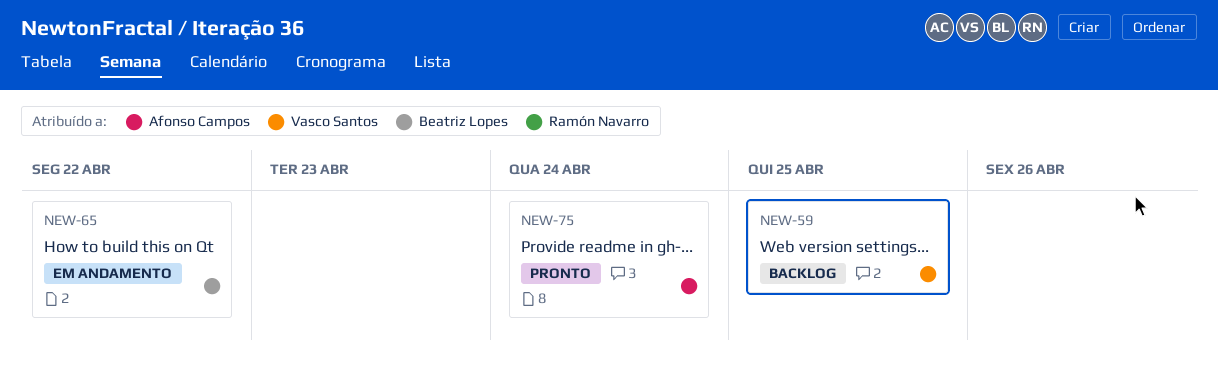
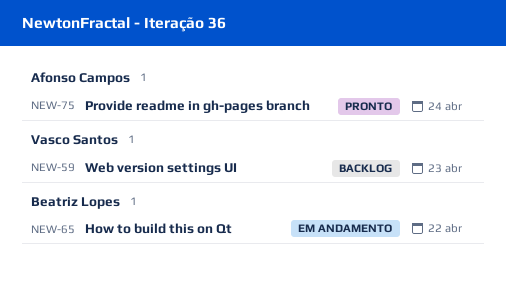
NEW-59, due: Apr 25 -> Apr 23

